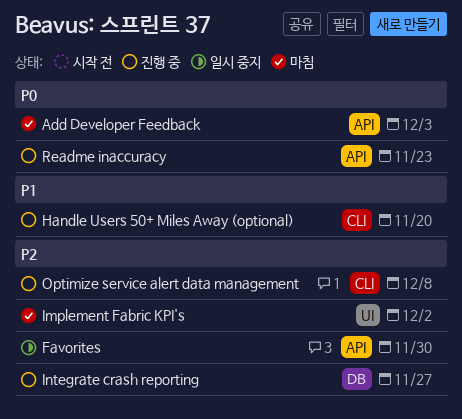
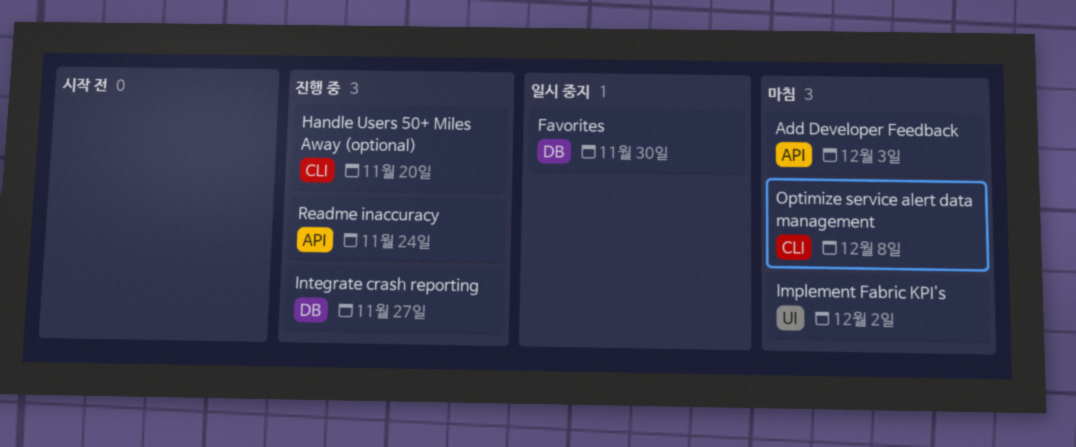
Favorites, label: API -> DB
Optimize service alert data management, status: 진행 중 -> 마침
Readme inaccuracy, due: Nov 23 -> Nov 24

